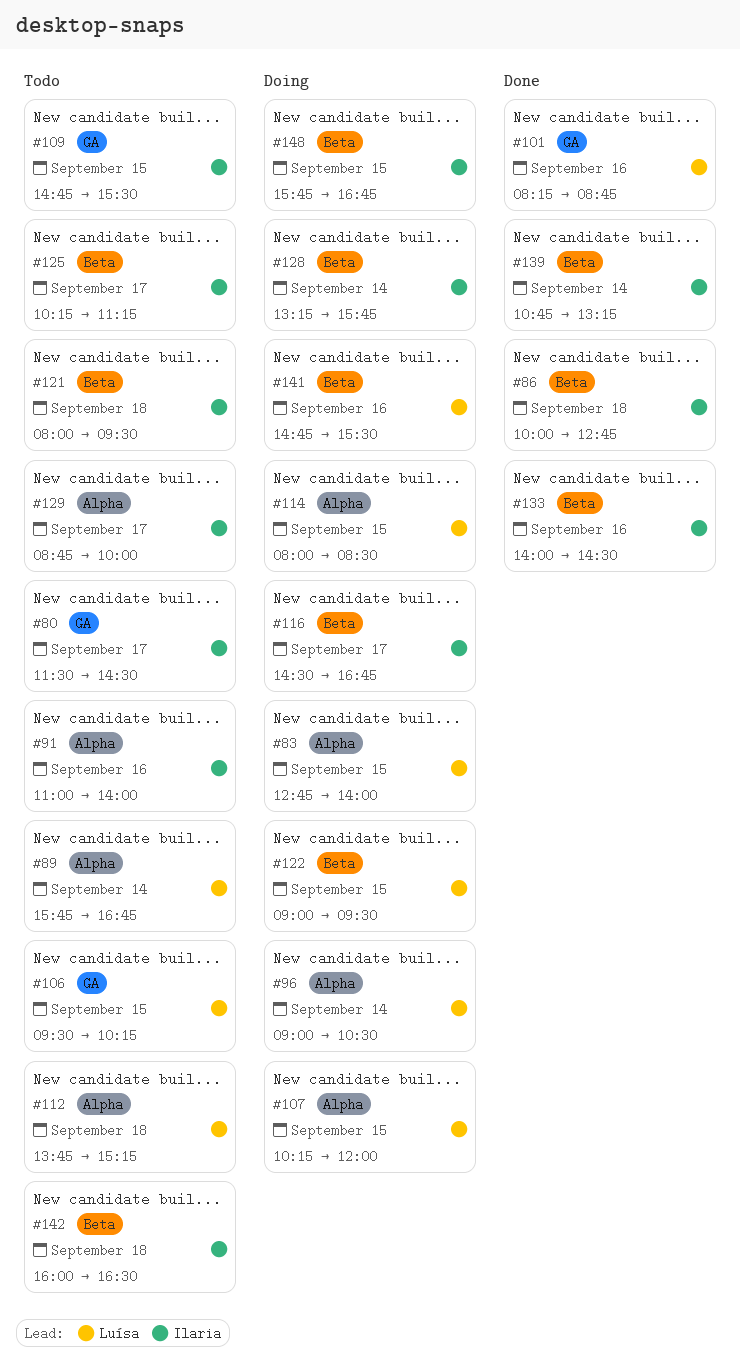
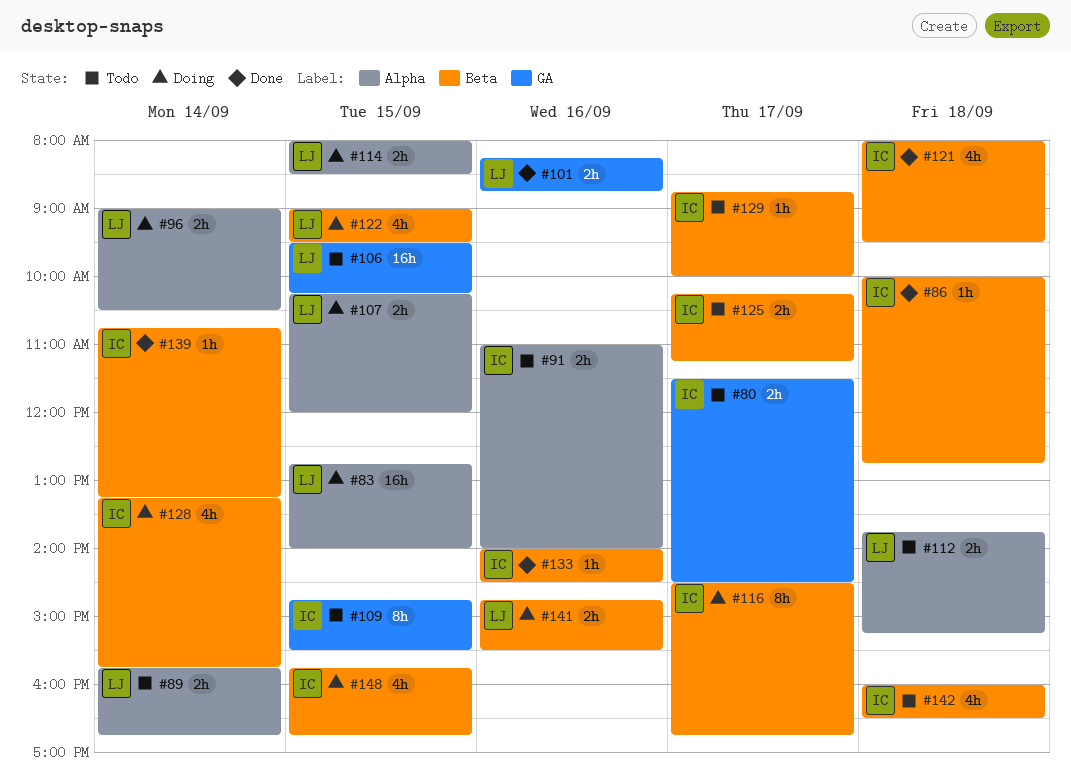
#121, status: Todo -> Done
#129, label: Alpha -> Beta

